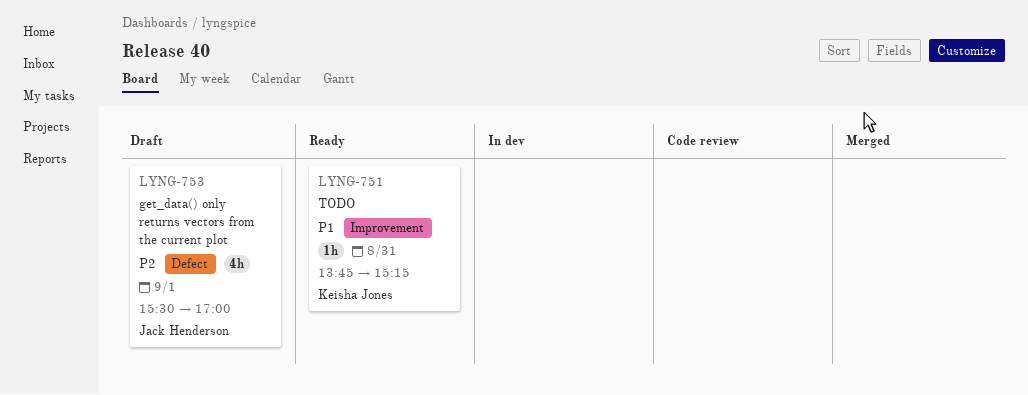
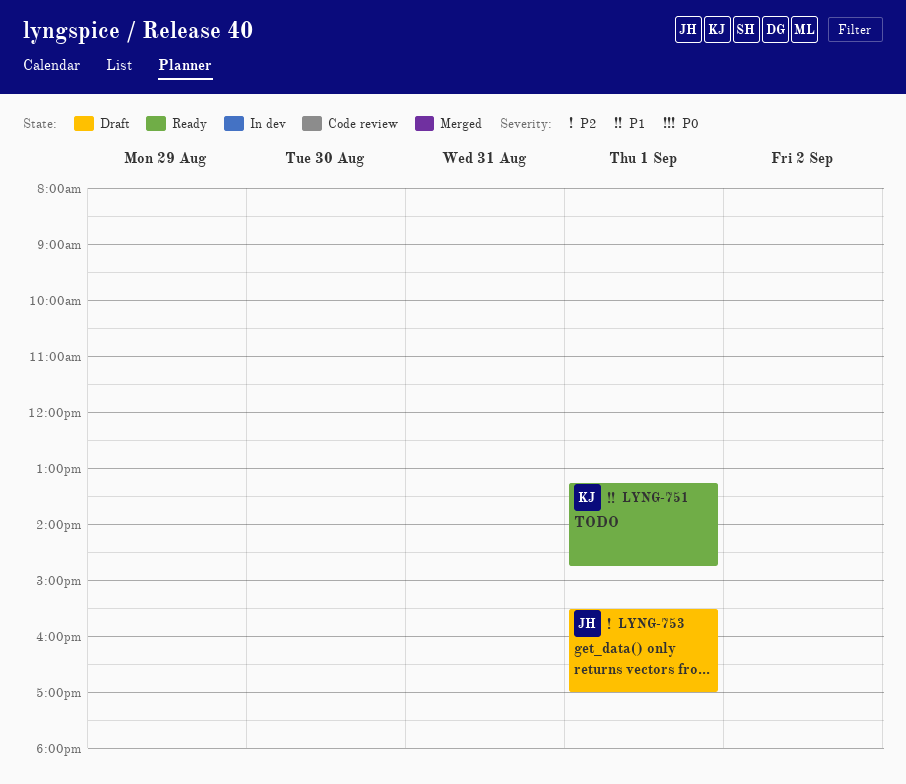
LYNG-751, day: Aug 31 -> Sep 1
LYNG-751, begins: 13:45 -> 13:15
LYNG-751, ends: 15:15 -> 14:45

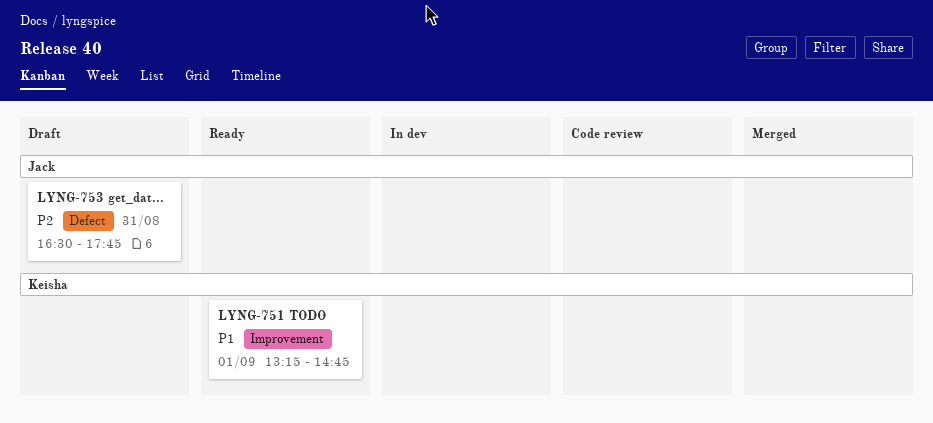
LYNG-753, day: Sep 1 -> Aug 31
LYNG-753, begins: 15:30 -> 16:30
LYNG-753, ends: 17:00 -> 17:45

